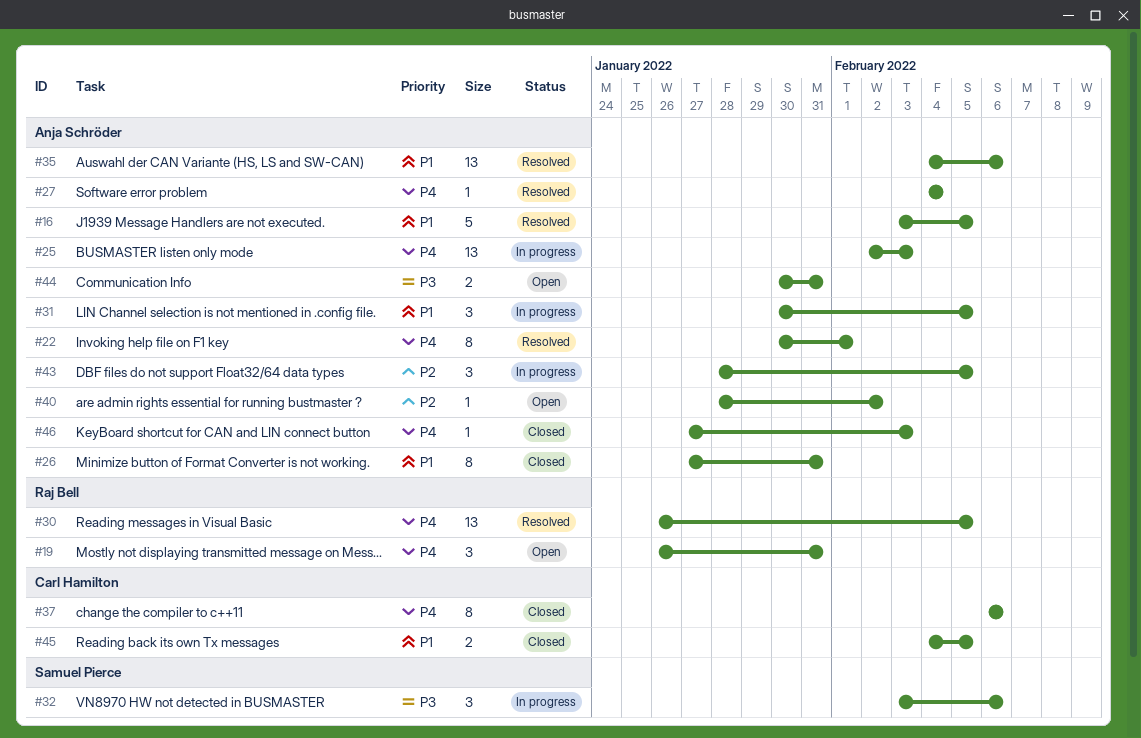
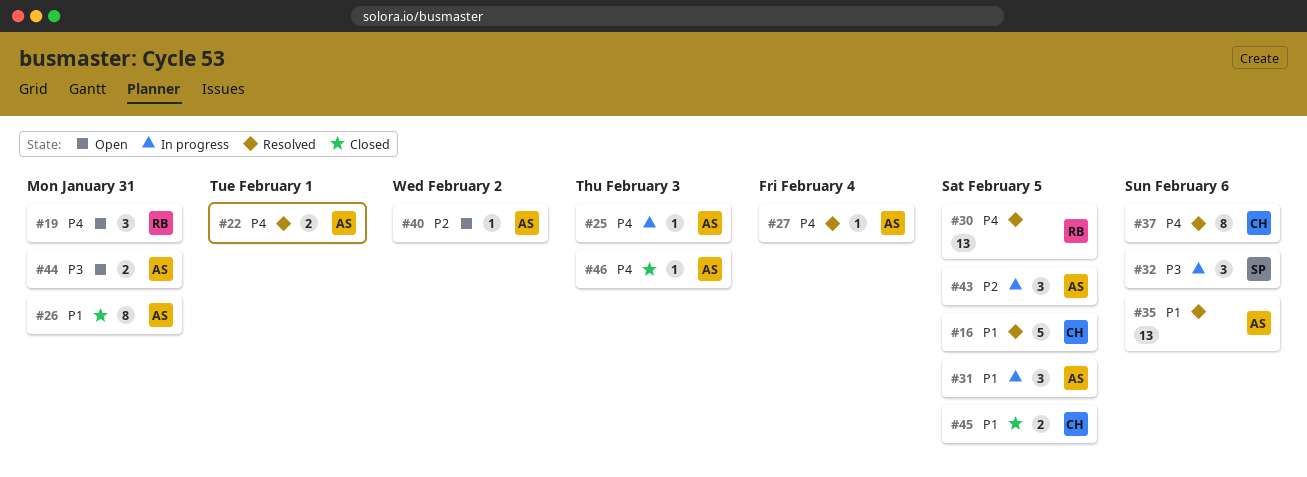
#16, owner: Anja Schröder -> Carl Hamilton
#22, estimate: 8 -> 2
#25, estimate: 13 -> 1
#37, status: Closed -> Resolved

